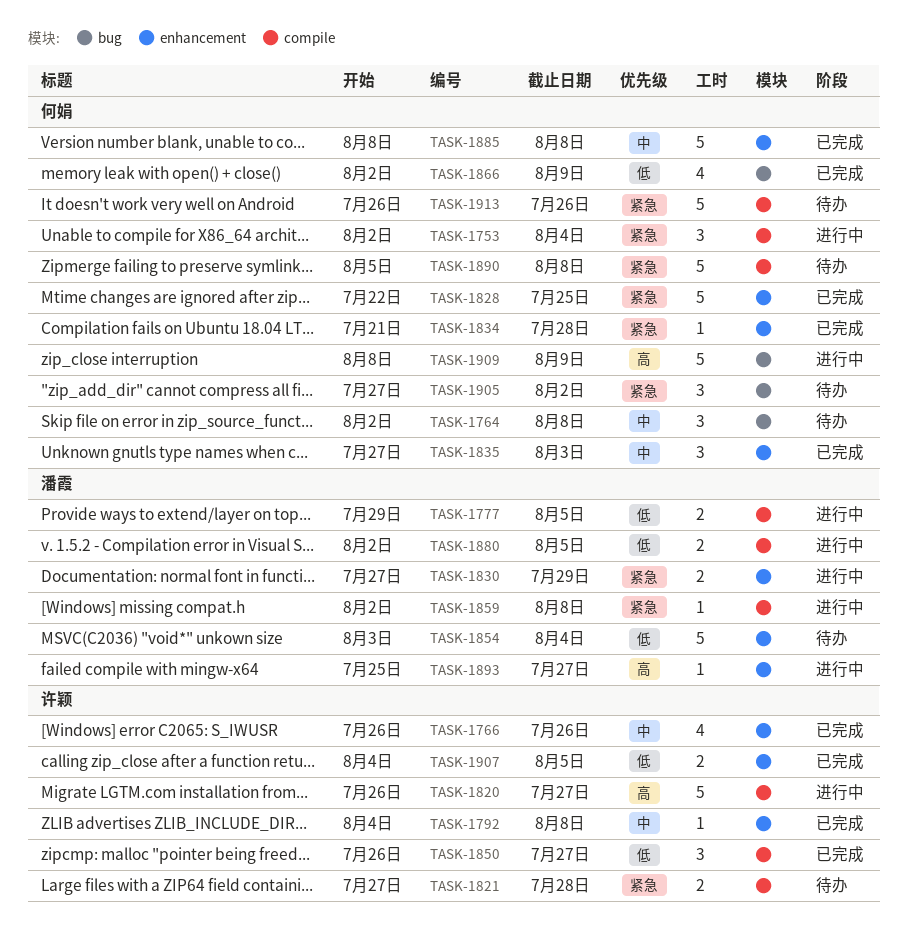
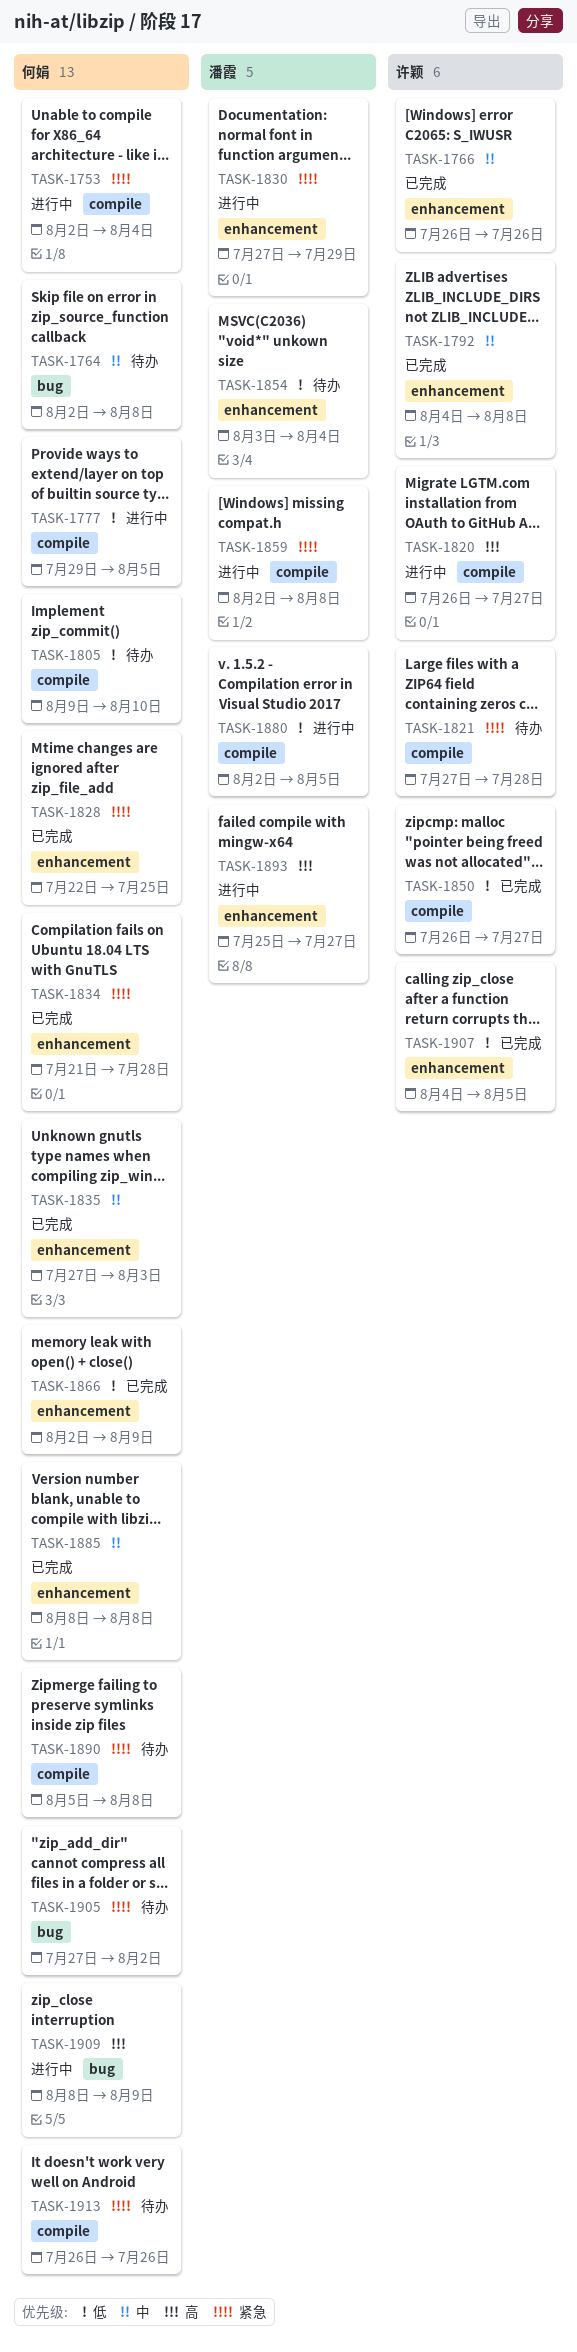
TASK-1777, owner: 潘霞 -> 何娟
TASK-1805: none -> present
TASK-1866, label: bug -> enhancement

